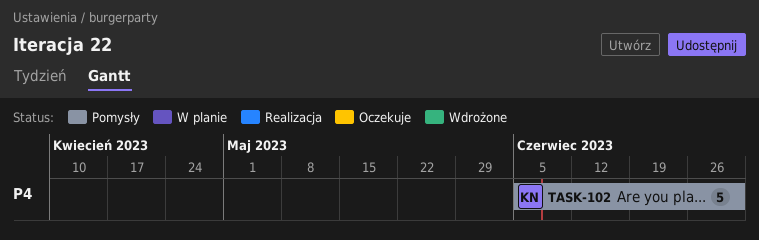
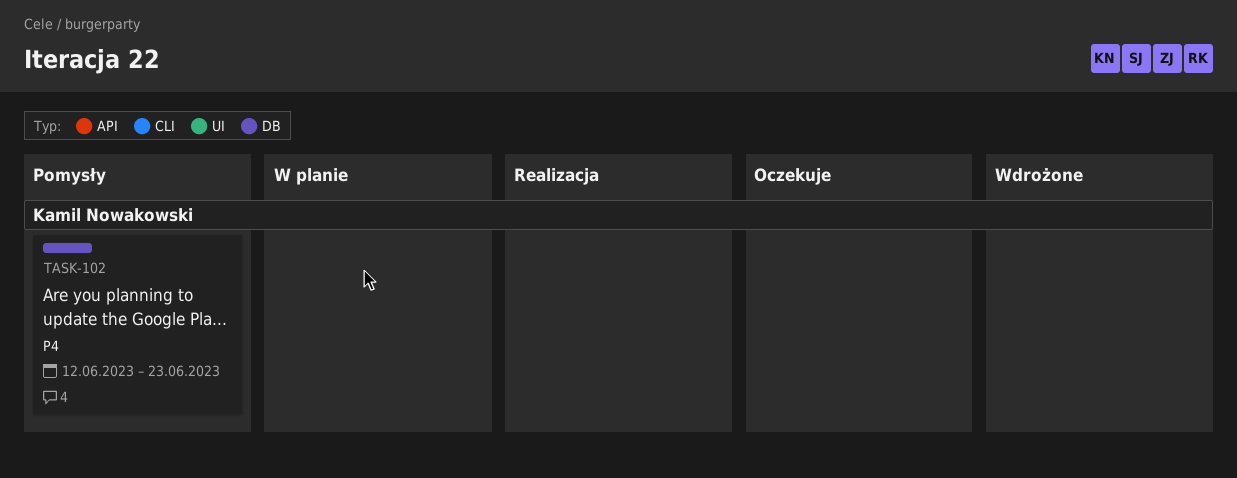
TASK-102, start: Jun 5 -> Jun 12
TASK-102, due: Jun 30 -> Jun 23

